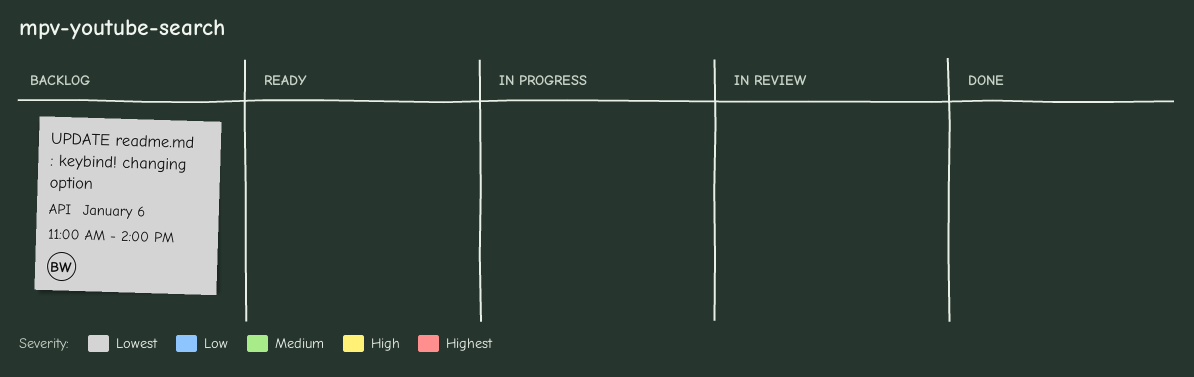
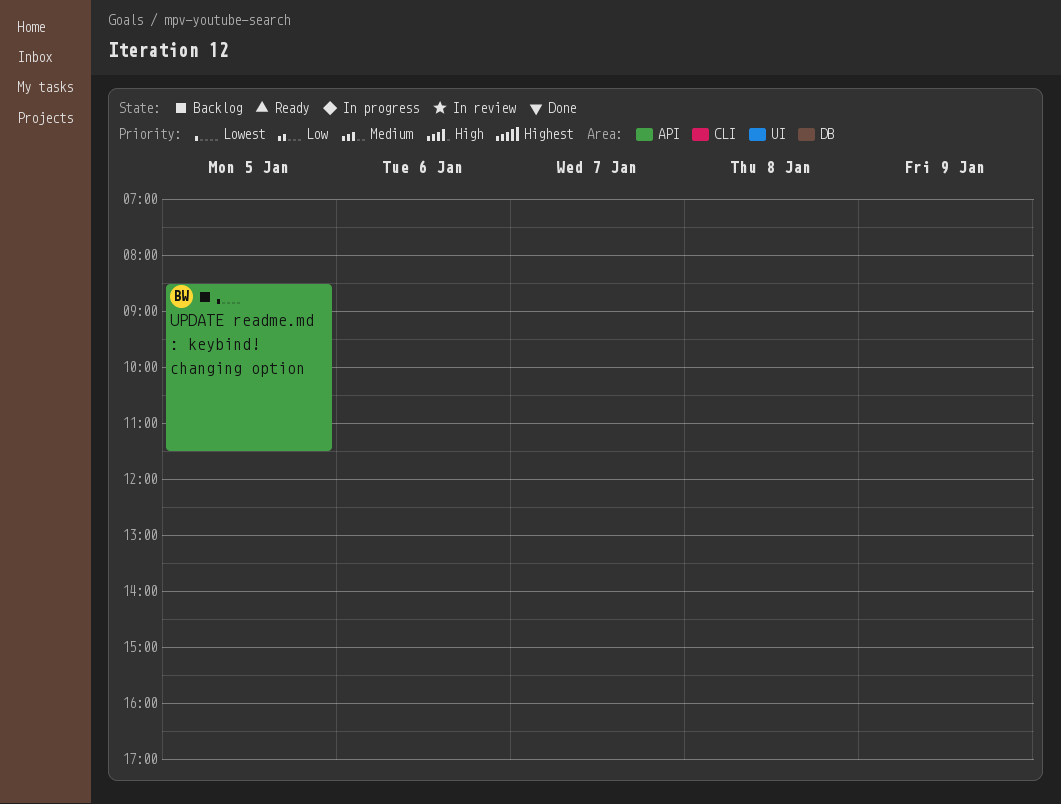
UPDATE readme.md : keybind! changing option, day: Jan 6 -> Jan 5
UPDATE readme.md : keybind! changing option, begins: 11:00 -> 08:30
UPDATE readme.md : keybind! changing option, ends: 14:00 -> 11:30

